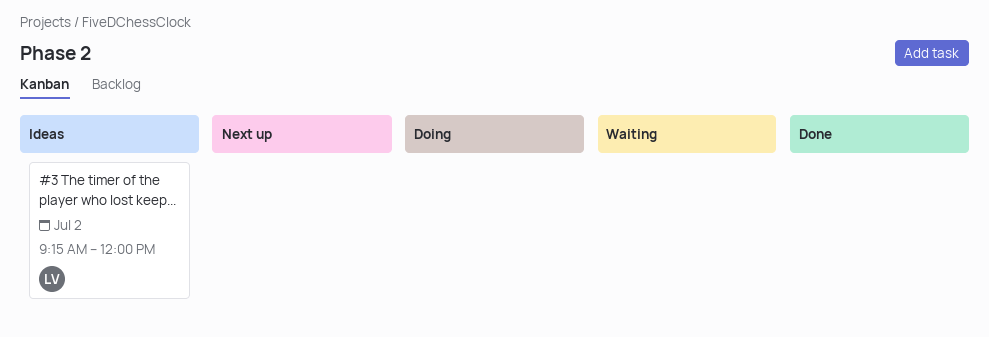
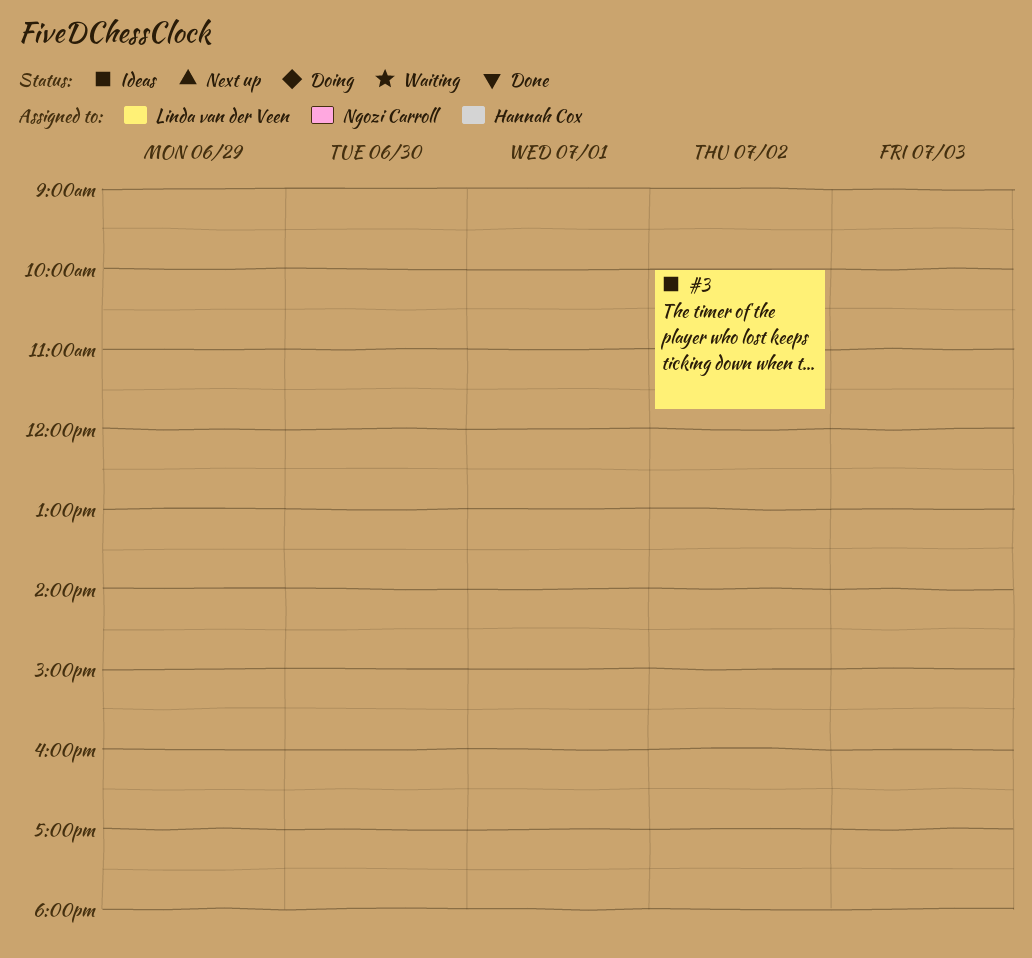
#3, begins: 09:15 -> 10:00
#3, ends: 12:00 -> 11:45

